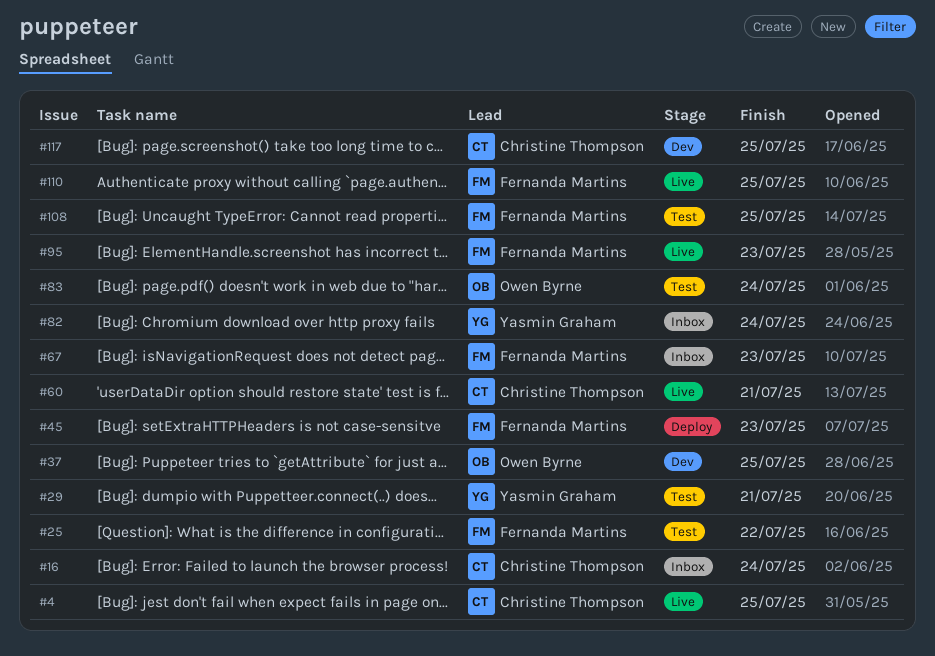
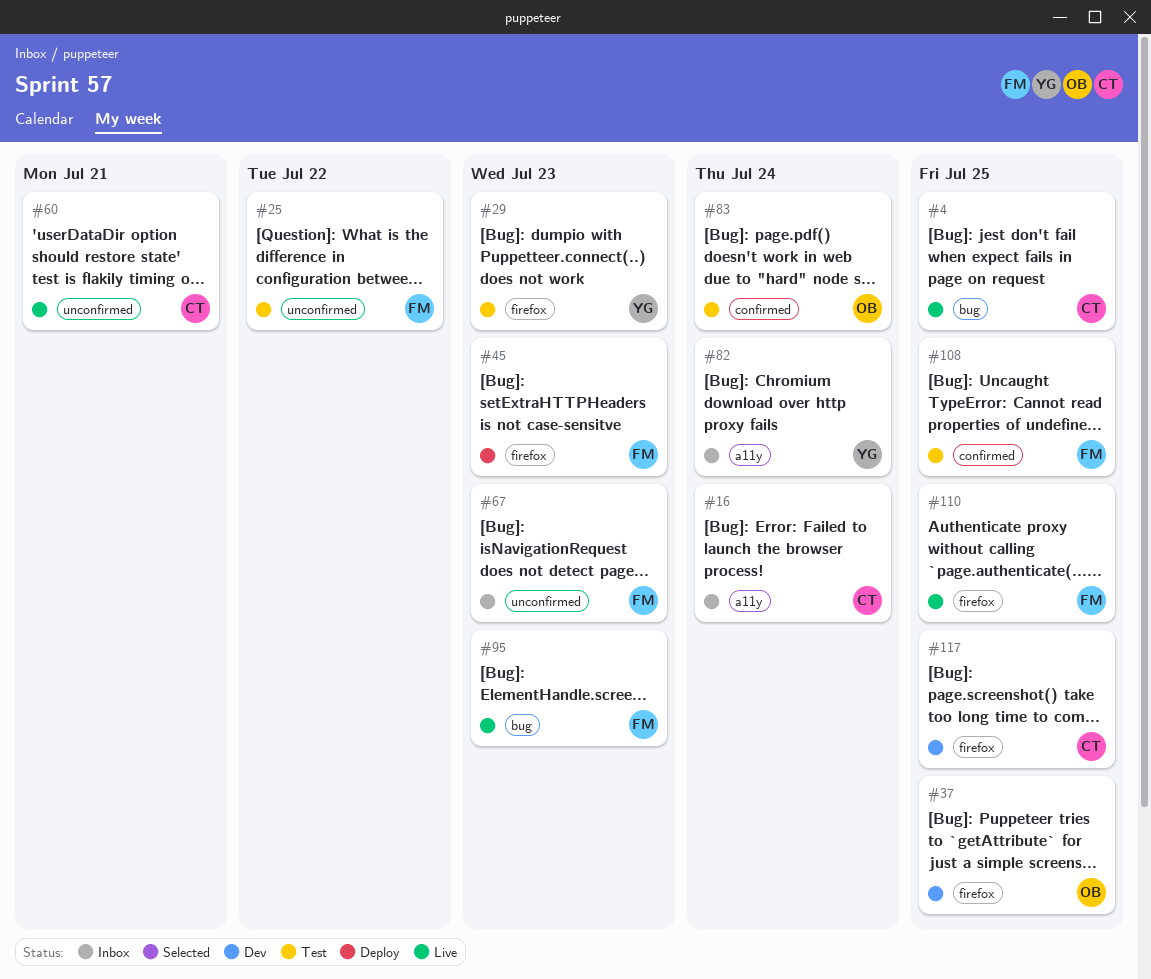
#29, due: Jul 21 -> Jul 23

